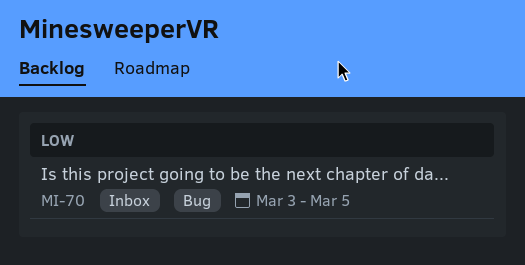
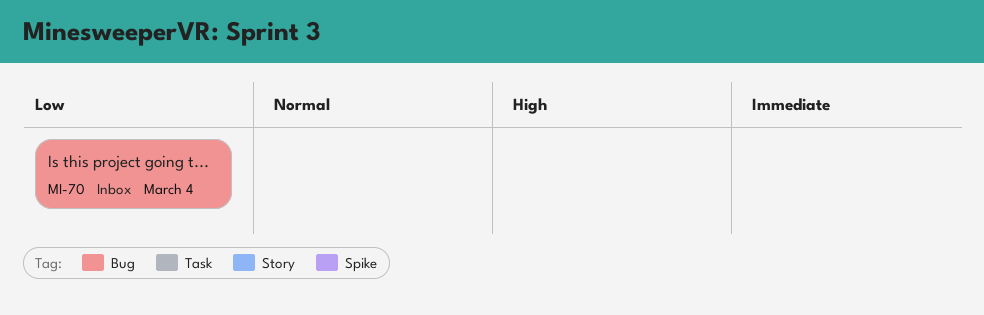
MI-70, due: Mar 5 -> Mar 4

